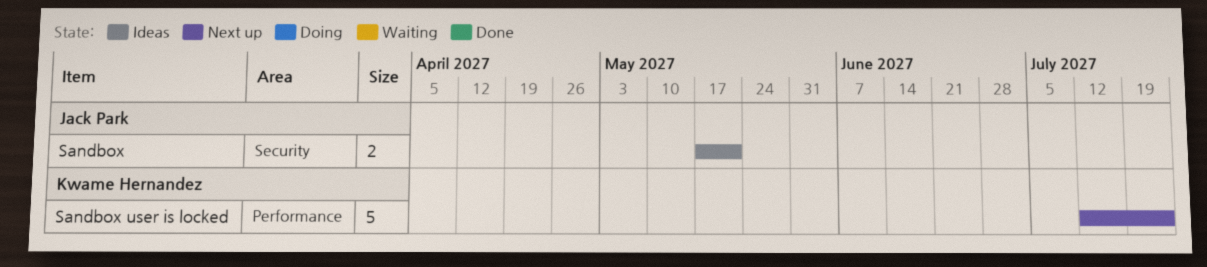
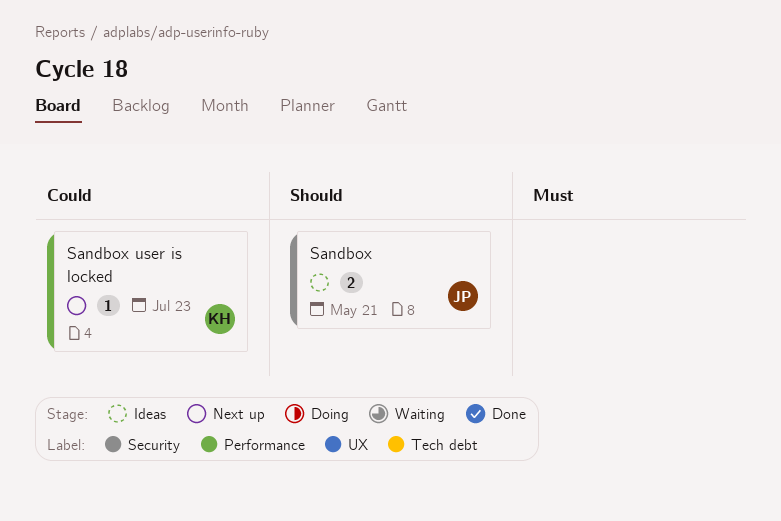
Sandbox user is locked, estimate: 5 -> 1

